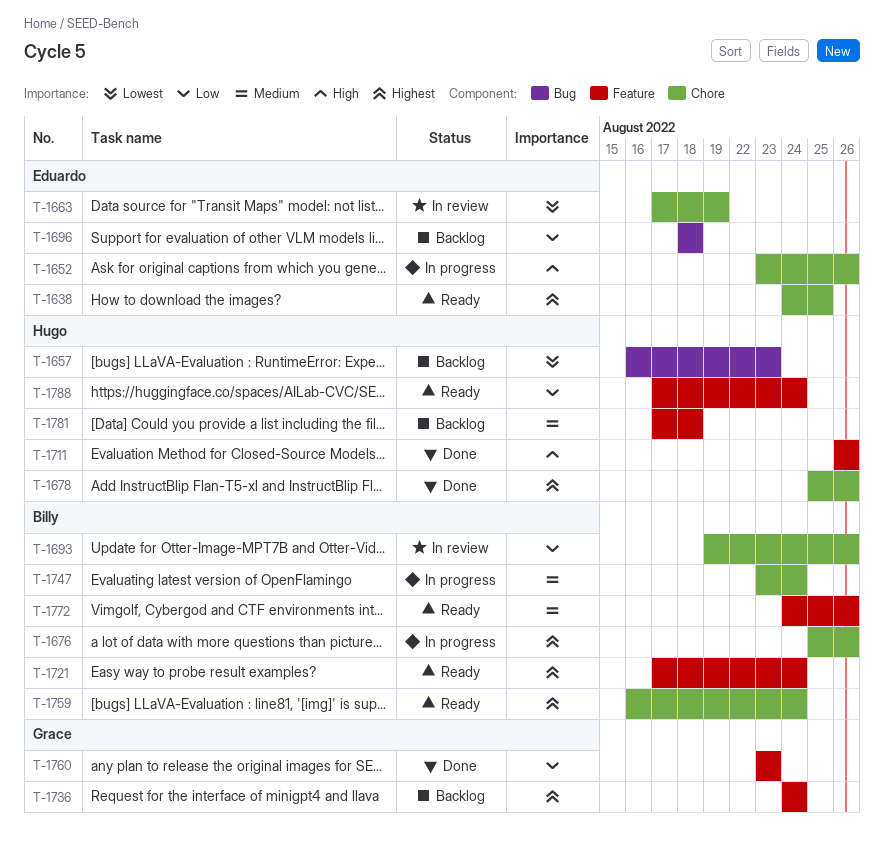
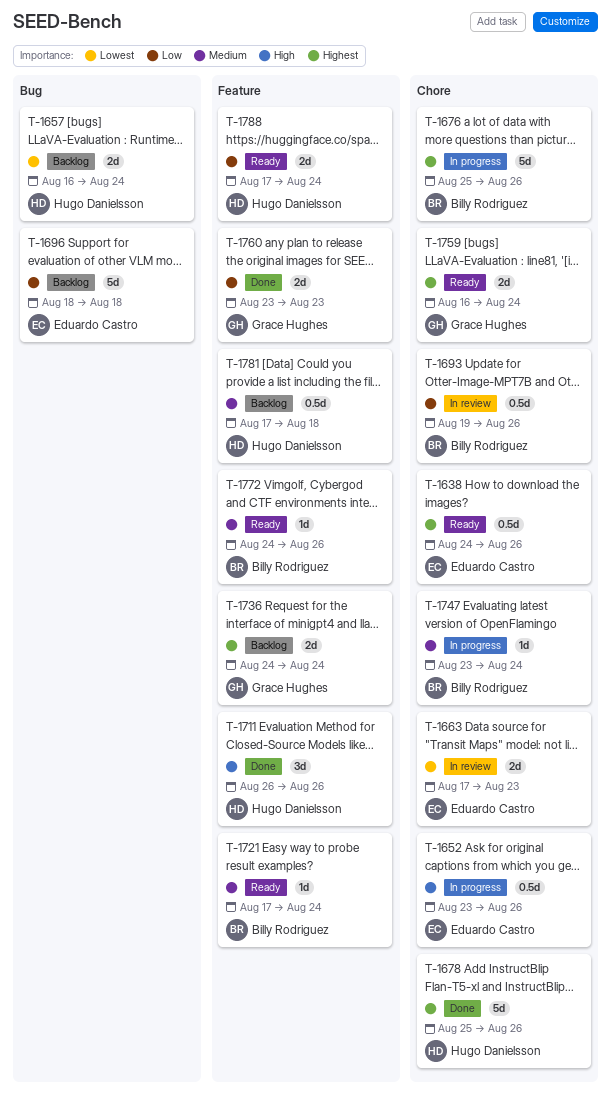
T-1638, due: Aug 25 -> Aug 26
T-1657, due: Aug 23 -> Aug 24
T-1663, due: Aug 19 -> Aug 23
T-1721, priority: Highest -> Medium
T-1759, owner: Billy Rodriguez -> Grace Hughes

